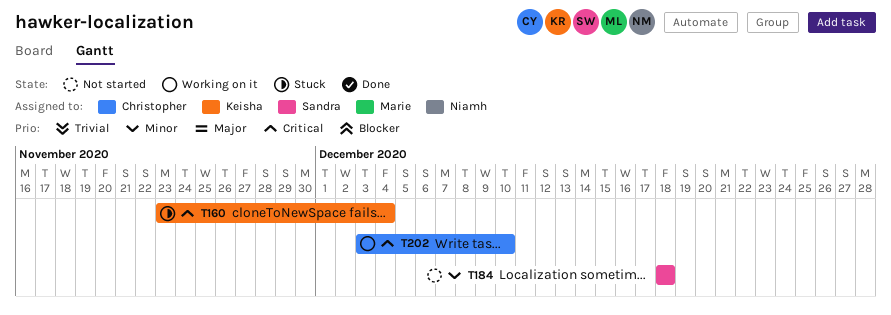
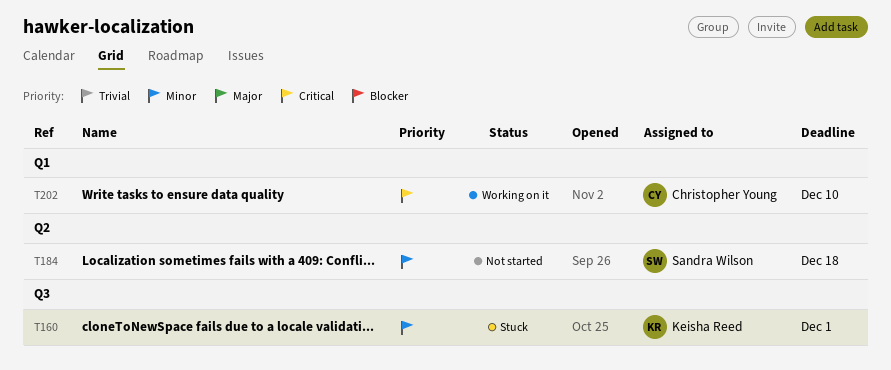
T160, priority: Critical -> Minor
T160, due: Dec 4 -> Dec 1

